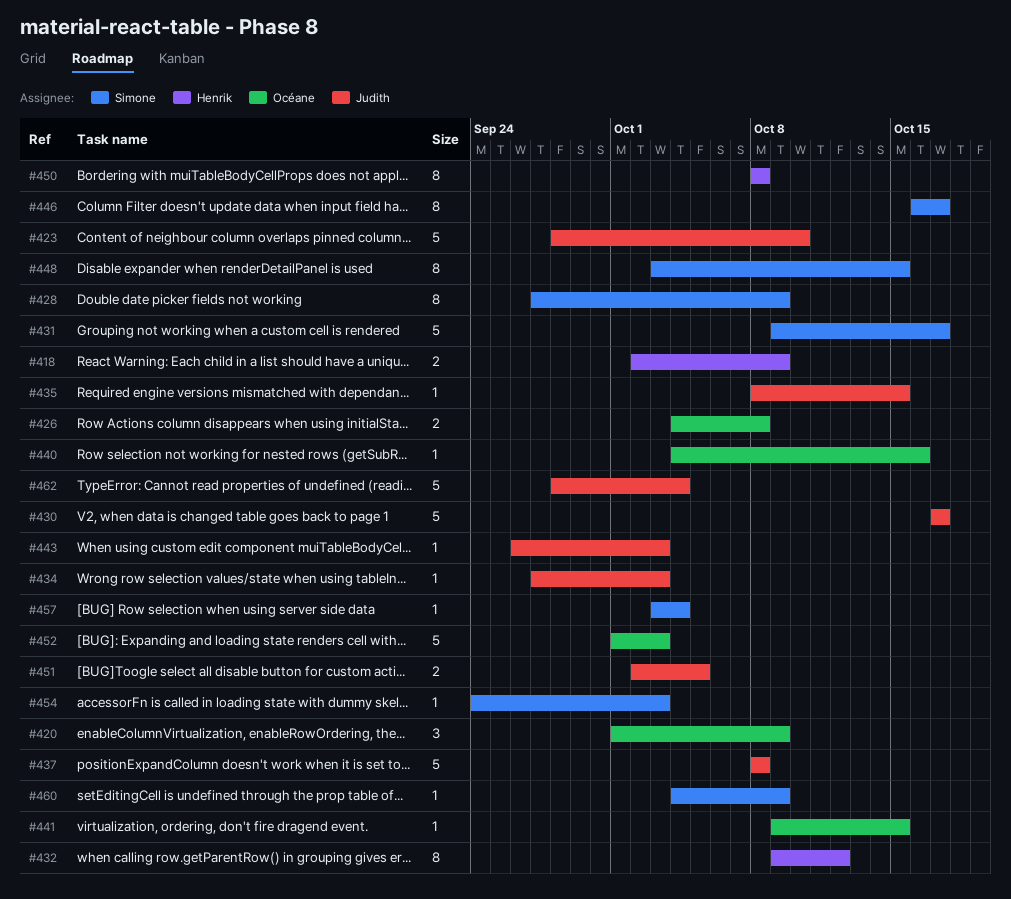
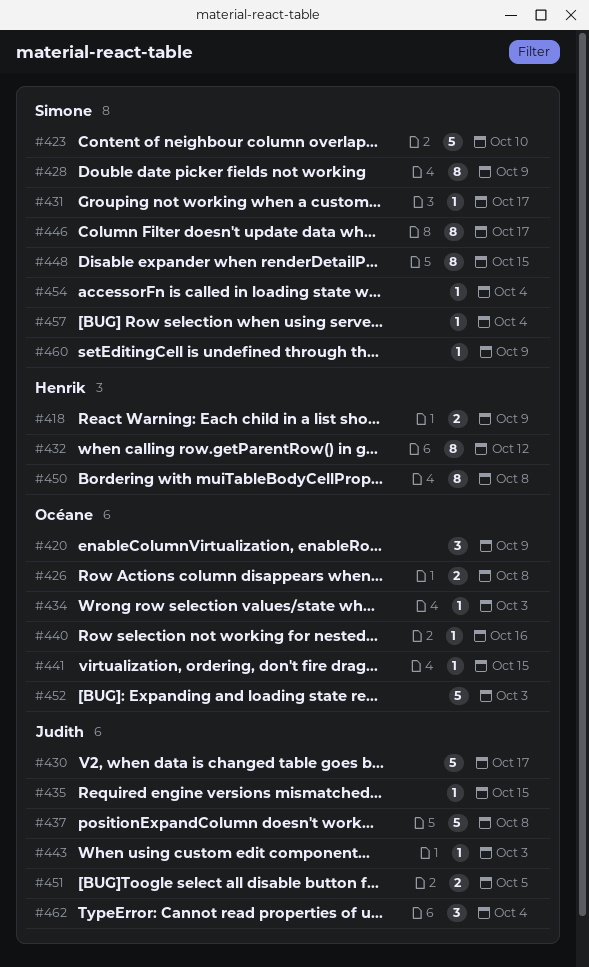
#423, owner: Judith -> Simone
#431, estimate: 5 -> 1
#434, owner: Judith -> Océane
#454, due: Oct 3 -> Oct 4
#462, estimate: 5 -> 3

